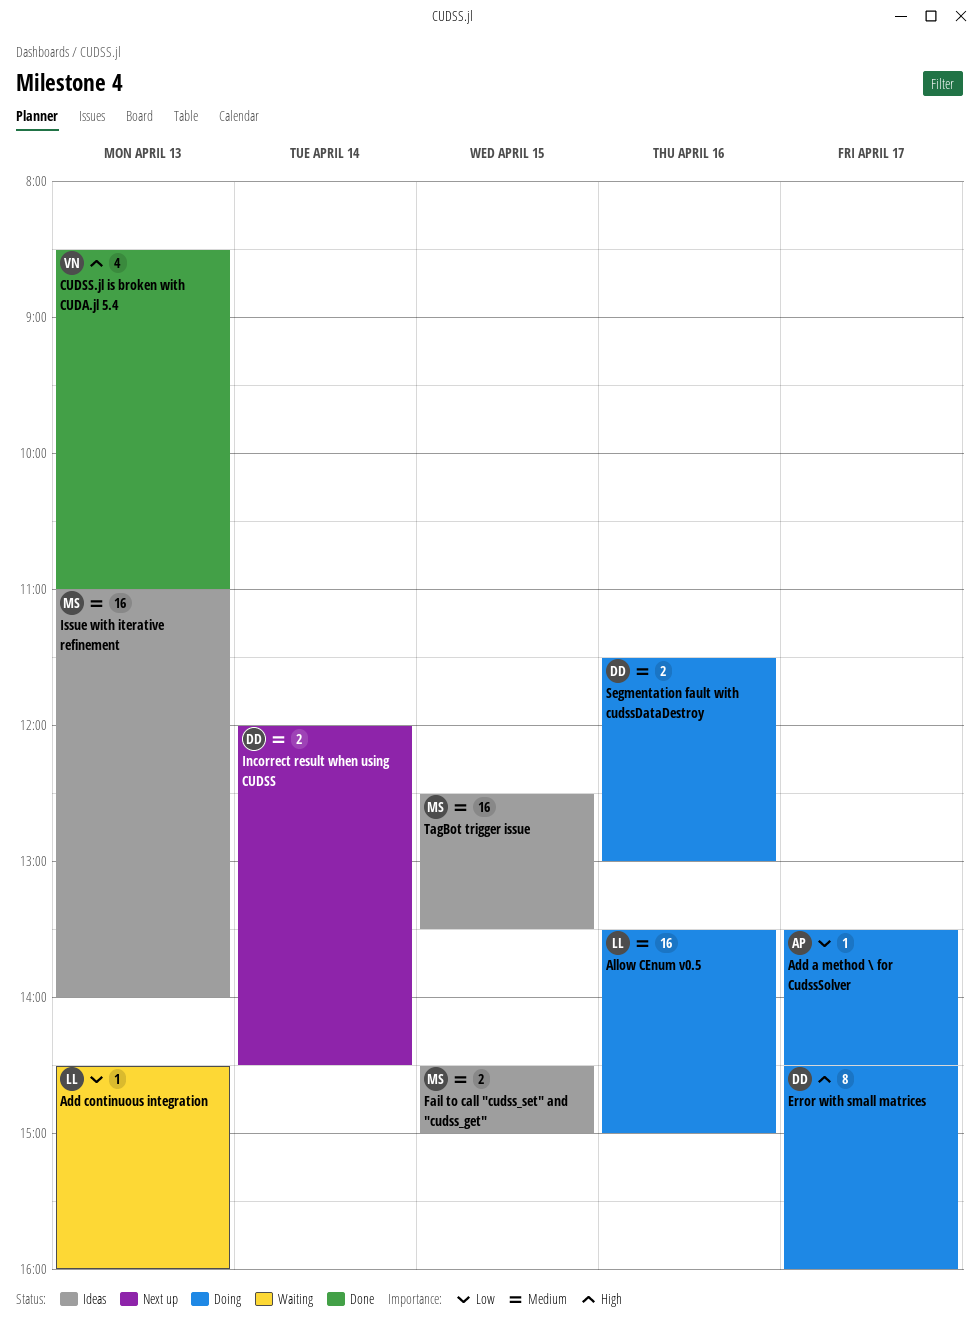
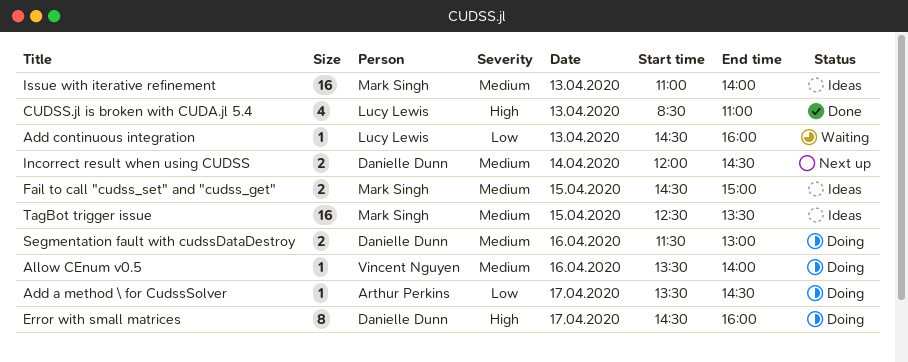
Allow CEnum v0.5, owner: Lucy Lewis -> Vincent Nguyen
Allow CEnum v0.5, estimate: 16 -> 1
Allow CEnum v0.5, ends: 15:00 -> 14:00
CUDSS.jl is broken with CUDA.jl 5.4, owner: Vincent Nguyen -> Lucy Lewis

